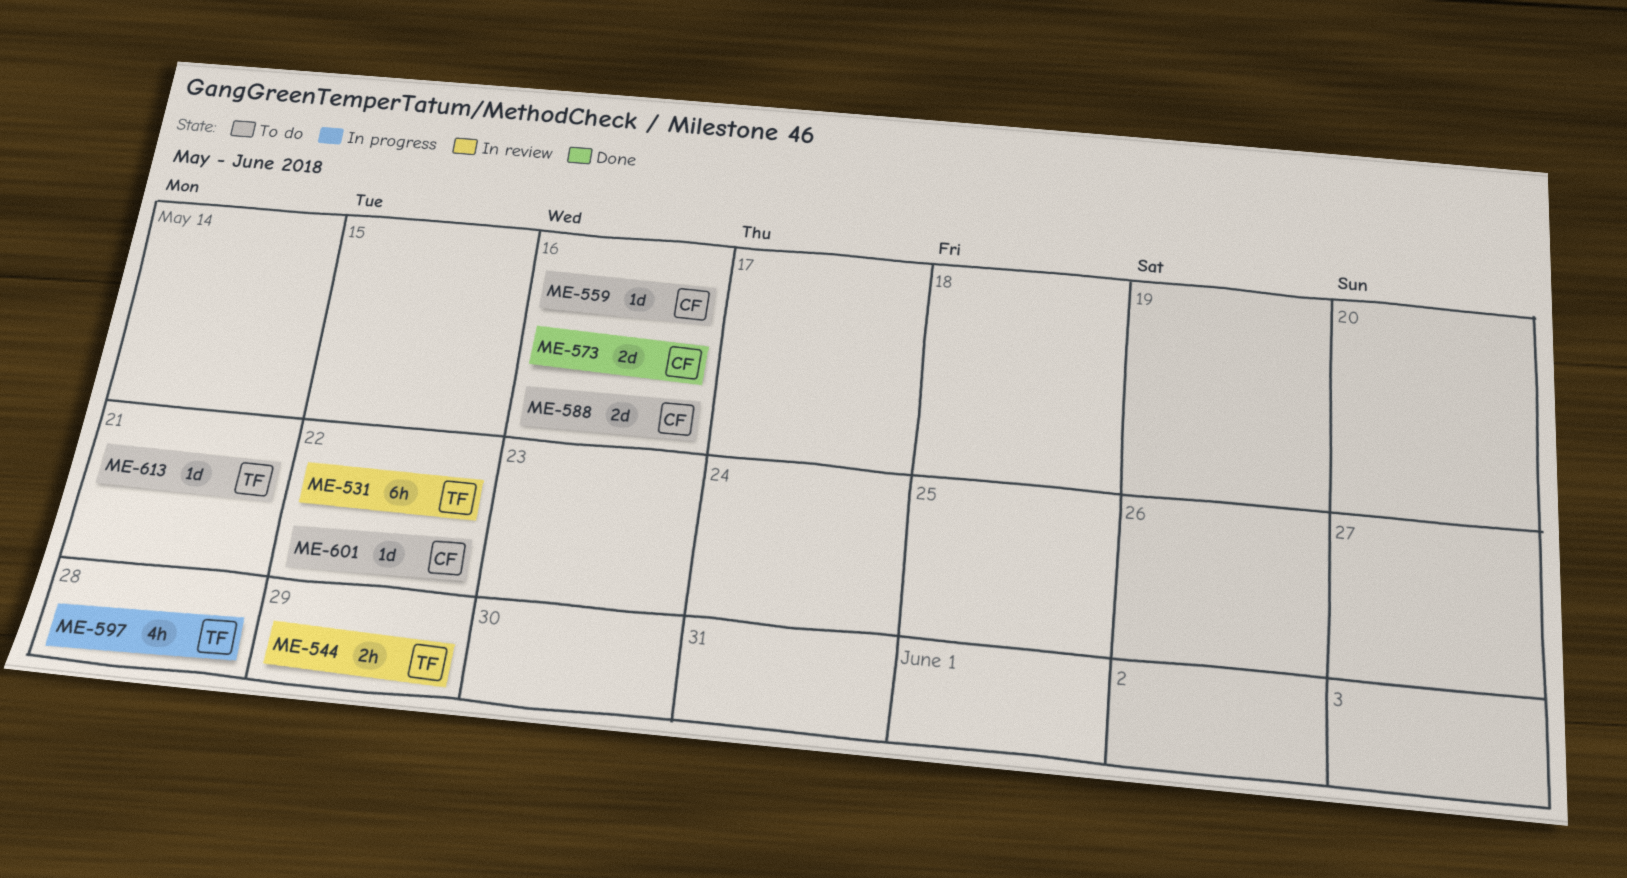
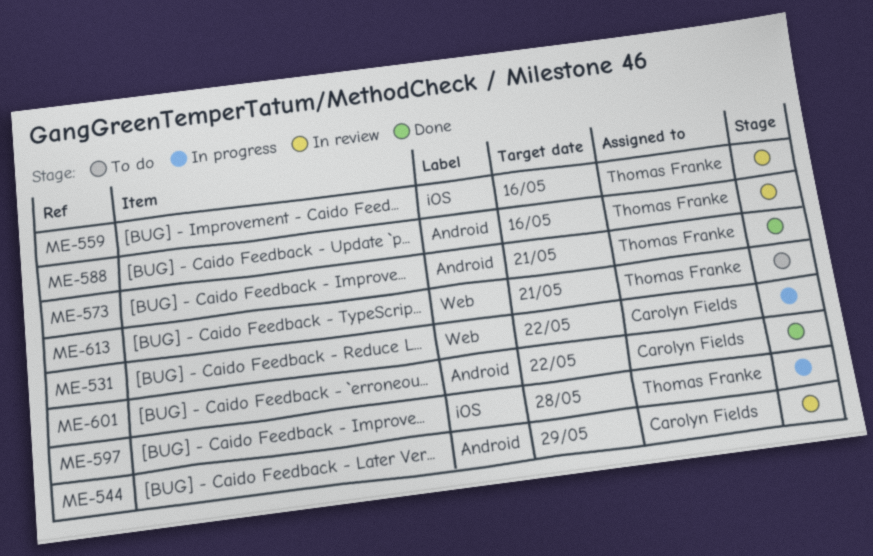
ME-531, status: In review -> In progress
ME-531, owner: Thomas Franke -> Carolyn Fields
ME-544, owner: Thomas Franke -> Carolyn Fields
ME-559, status: To do -> In review
ME-559, owner: Carolyn Fields -> Thomas Franke
ME-573, owner: Carolyn Fields -> Thomas Franke
ME-573, due: May 16 -> May 21
ME-588, status: To do -> In review
ME-588, owner: Carolyn Fields -> Thomas Franke
ME-601, status: To do -> Done

